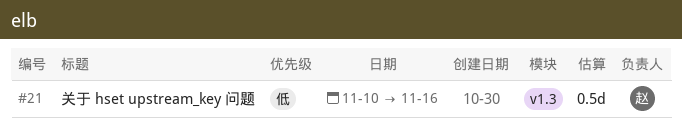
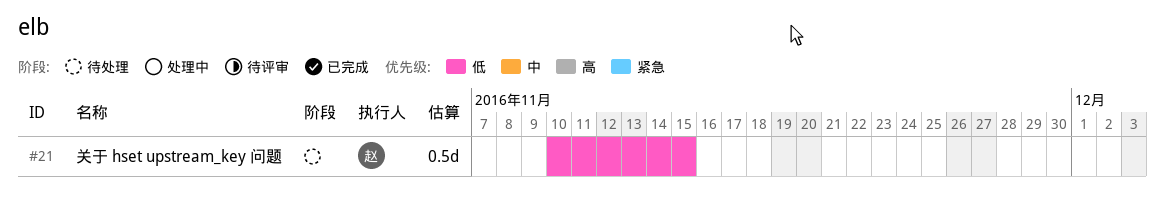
#21, due: Nov 16 -> Nov 15

